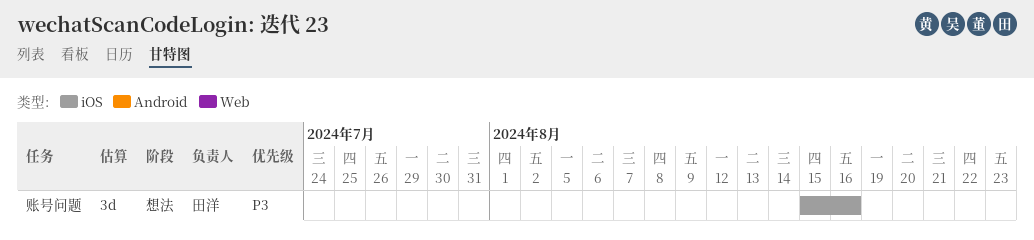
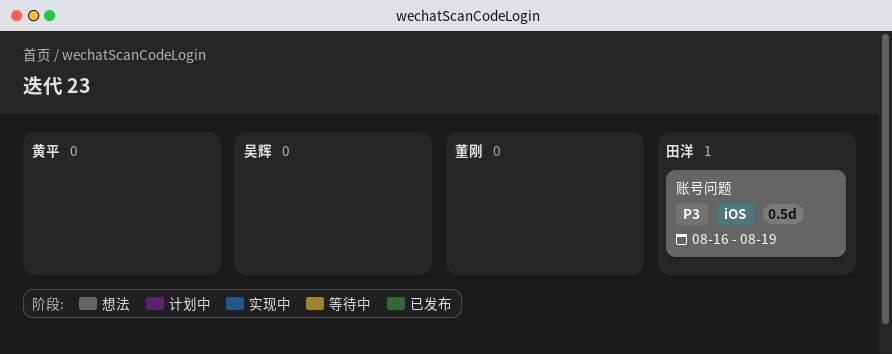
账号问题, estimate: 3d -> 0.5d
账号问题, start: Aug 15 -> Aug 16
账号问题, due: Aug 16 -> Aug 19

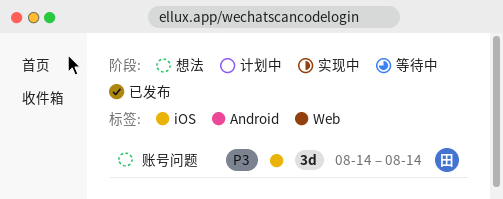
账号问题, estimate: 0.5d -> 3d
账号问题, start: Aug 16 -> Aug 14
账号问题, due: Aug 19 -> Aug 14

